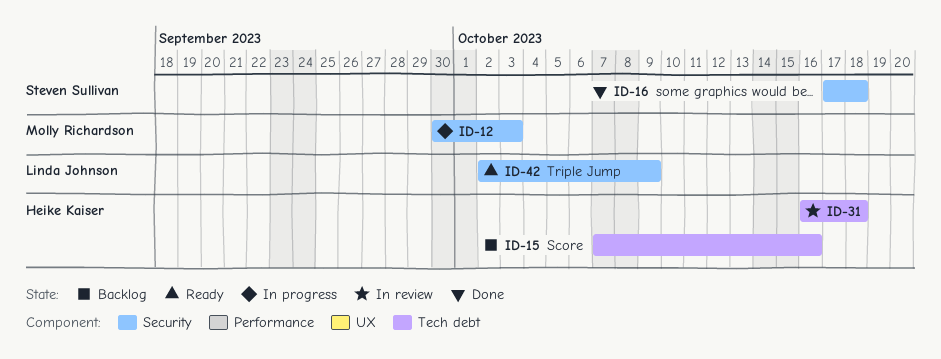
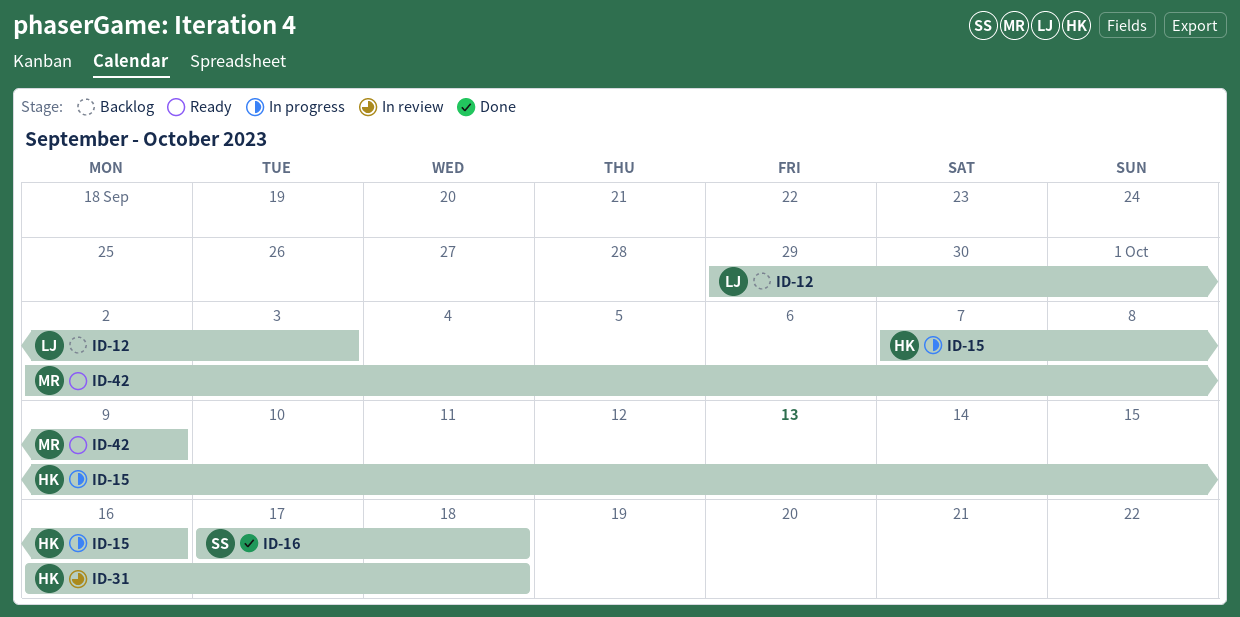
ID-12, status: In progress -> Backlog
ID-12, owner: Molly Richardson -> Linda Johnson
ID-12, start: Sep 30 -> Sep 29
ID-15, status: Backlog -> In progress
ID-42, owner: Linda Johnson -> Molly Richardson

